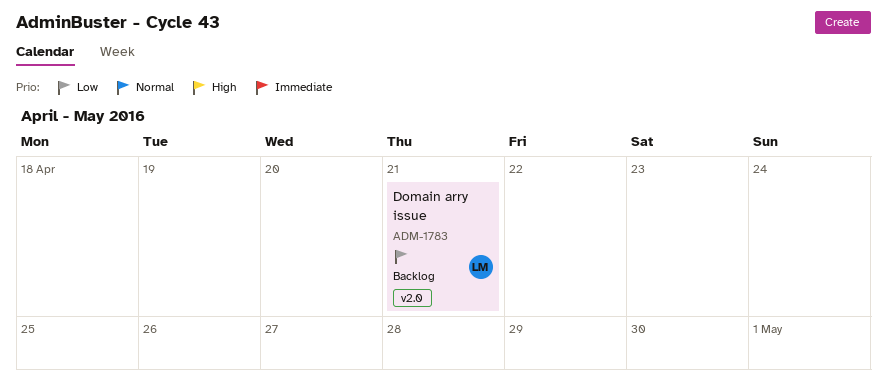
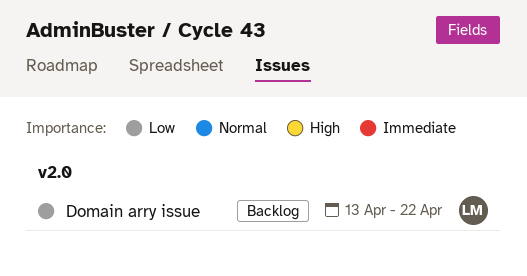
Domain arry issue, due: Apr 21 -> Apr 22

